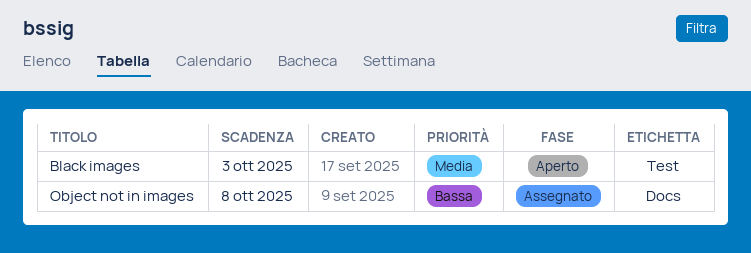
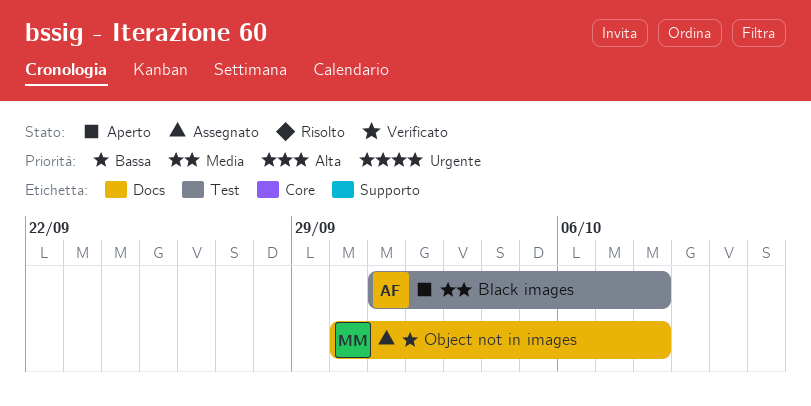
Black images, due: Oct 3 -> Oct 8

